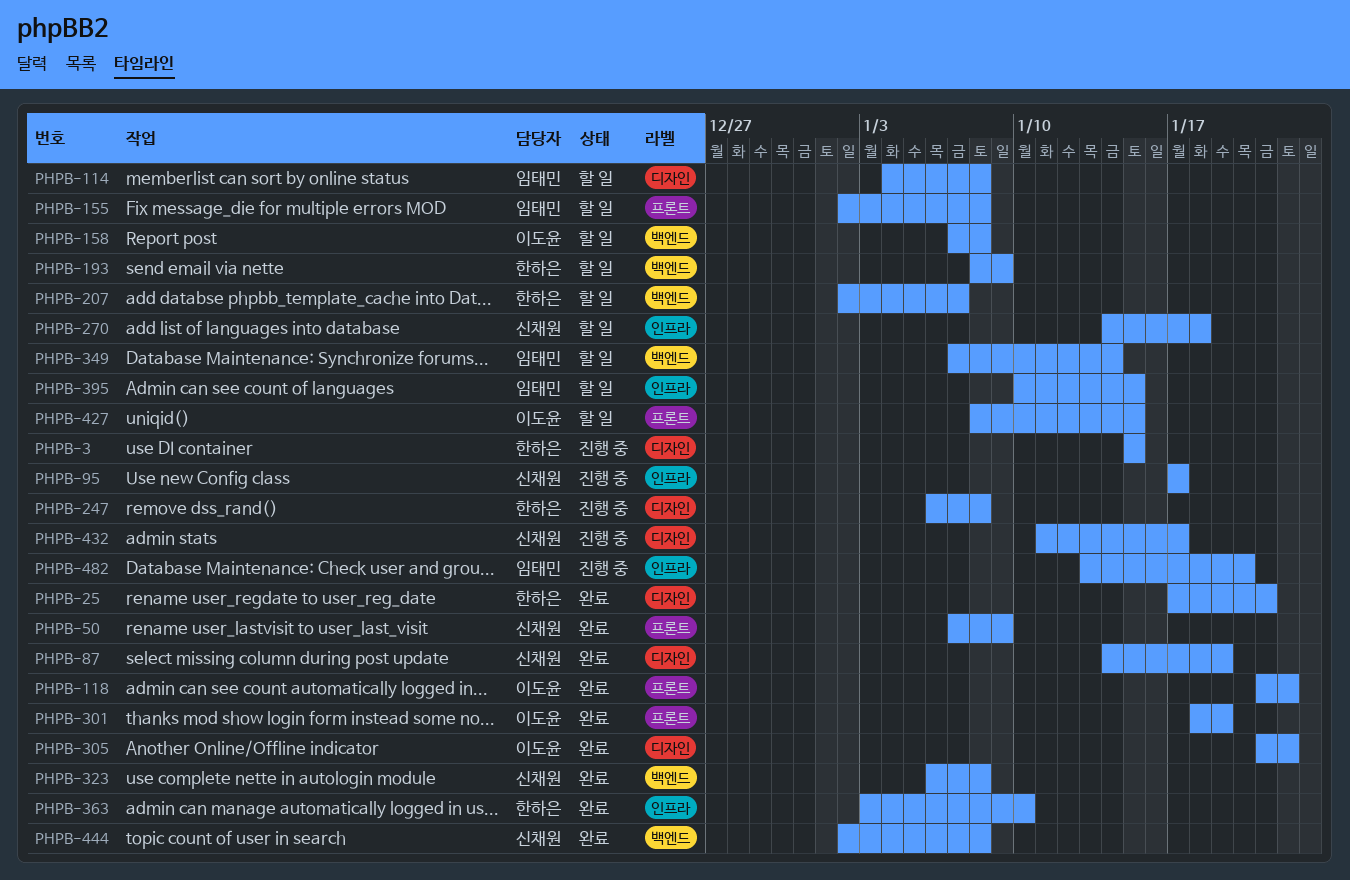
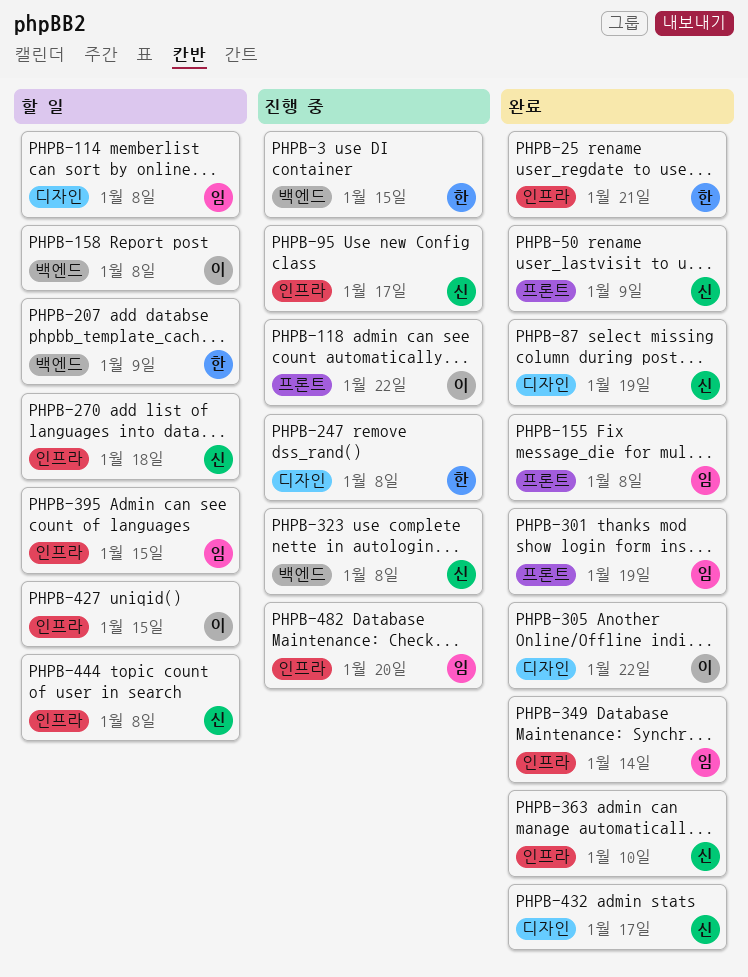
PHPB-3, label: 디자인 -> 백엔드
PHPB-25, label: 디자인 -> 인프라
PHPB-118, status: 완료 -> 진행 중
PHPB-155, status: 할 일 -> 완료
PHPB-193: present -> none
PHPB-207, due: Jan 7 -> Jan 9
PHPB-301, owner: 이도윤 -> 임태민
PHPB-323, status: 완료 -> 진행 중
PHPB-349, status: 할 일 -> 완료
PHPB-349, label: 백엔드 -> 인프라
PHPB-363, owner: 한하은 -> 신채원
PHPB-427, label: 프론트 -> 인프라
PHPB-432, status: 진행 중 -> 완료
PHPB-444, status: 완료 -> 할 일
PHPB-444, label: 백엔드 -> 인프라

